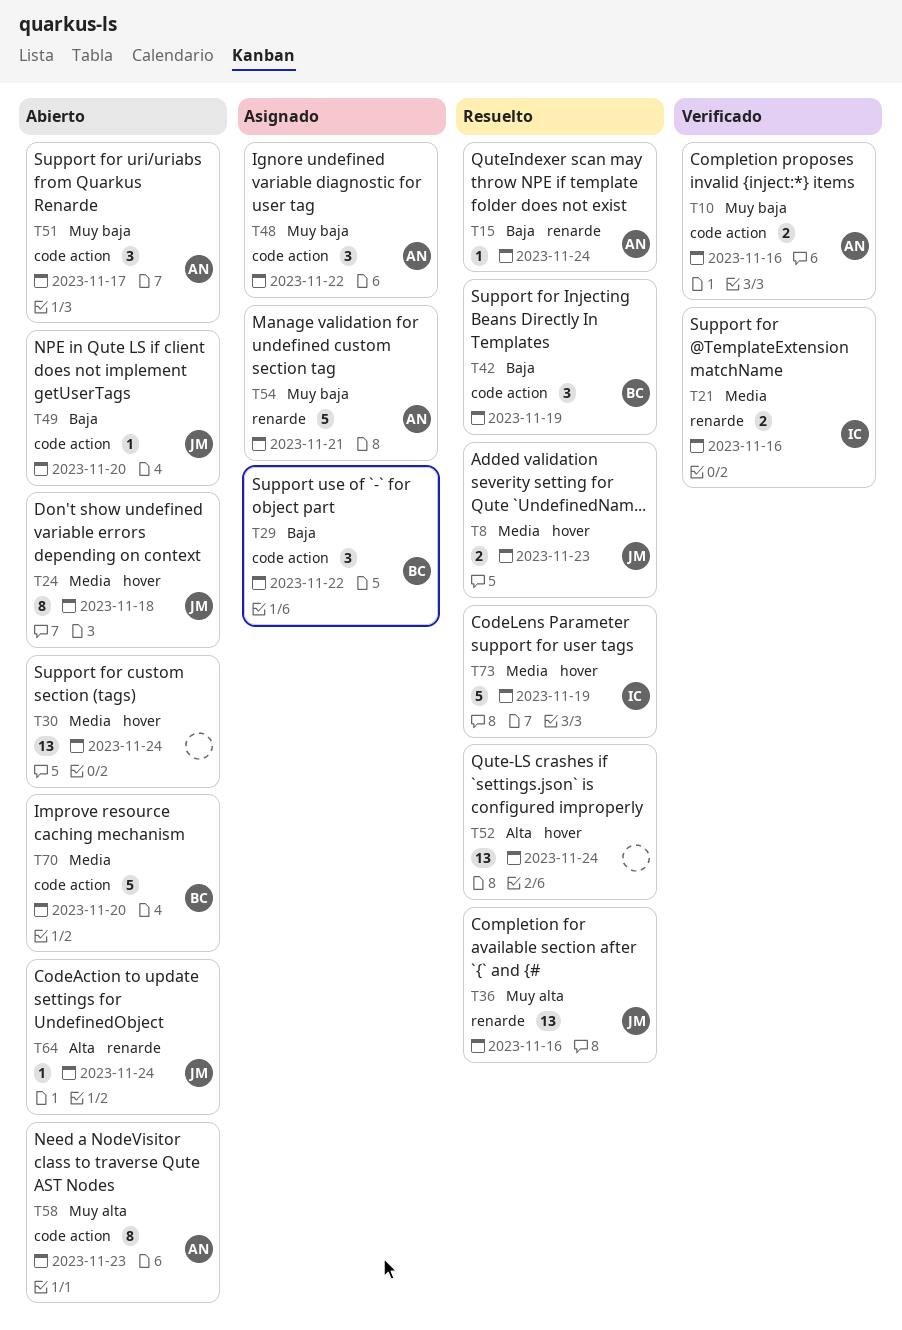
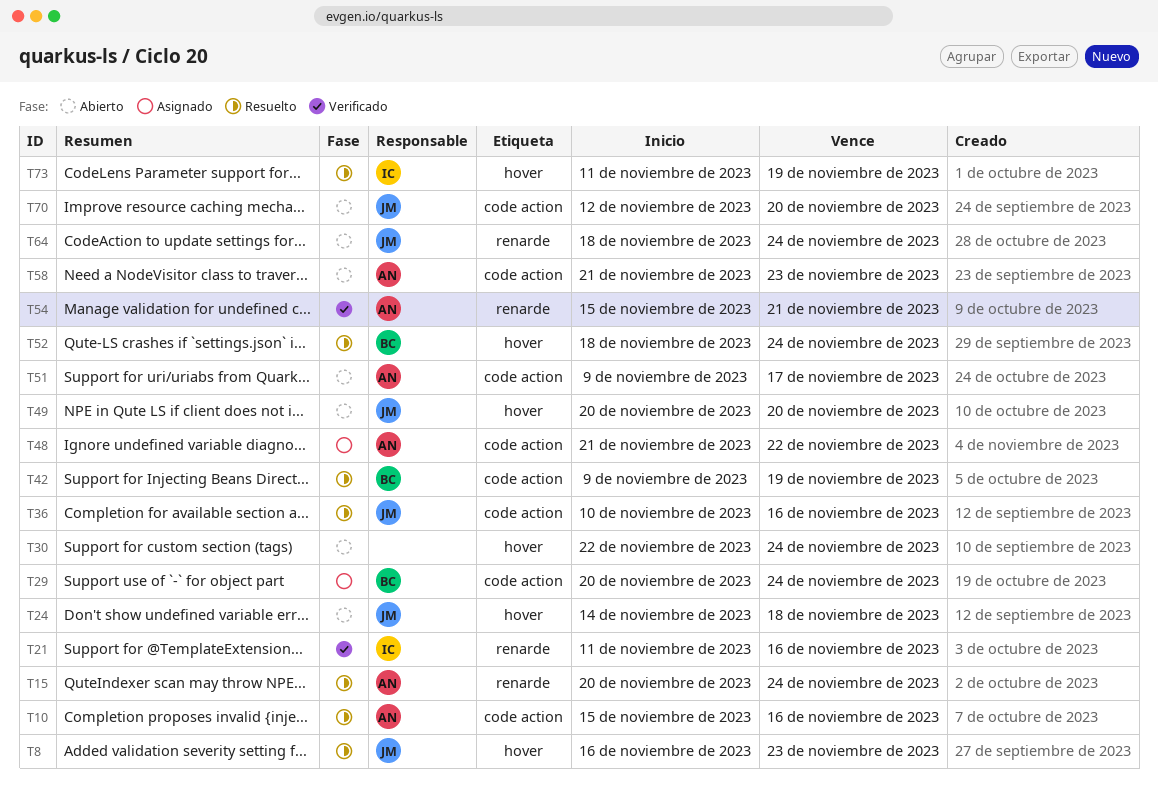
T10, status: Verificado -> Resuelto
T29, due: Nov 22 -> Nov 24
T36, label: renarde -> code action
T49, label: code action -> hover
T52, owner: none -> BC
T54, status: Asignado -> Verificado
T70, owner: BC -> JM

